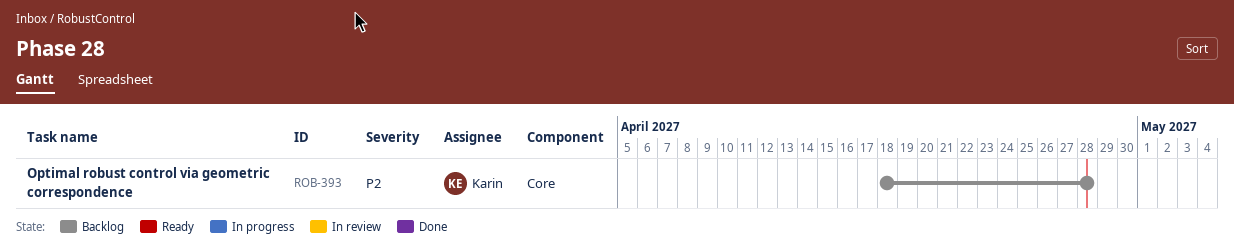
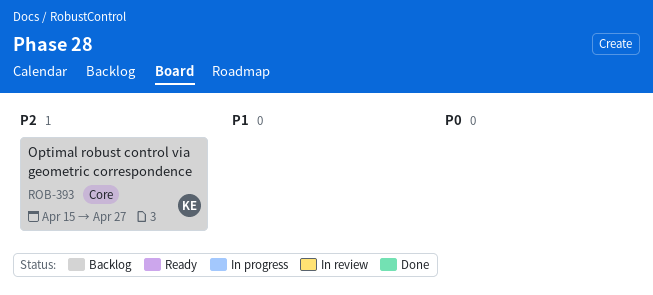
ROB-393, start: Apr 18 -> Apr 15
ROB-393, due: Apr 28 -> Apr 27

